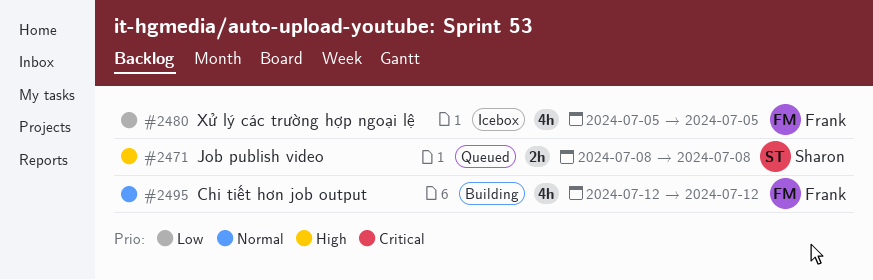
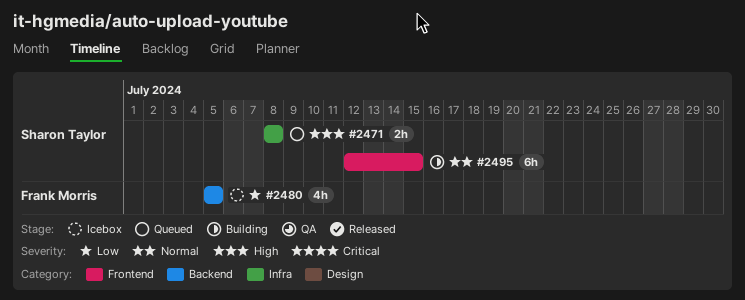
#2495, owner: Frank Morris -> Sharon Taylor
#2495, estimate: 4h -> 6h
#2495, due: Jul 12 -> Jul 15

